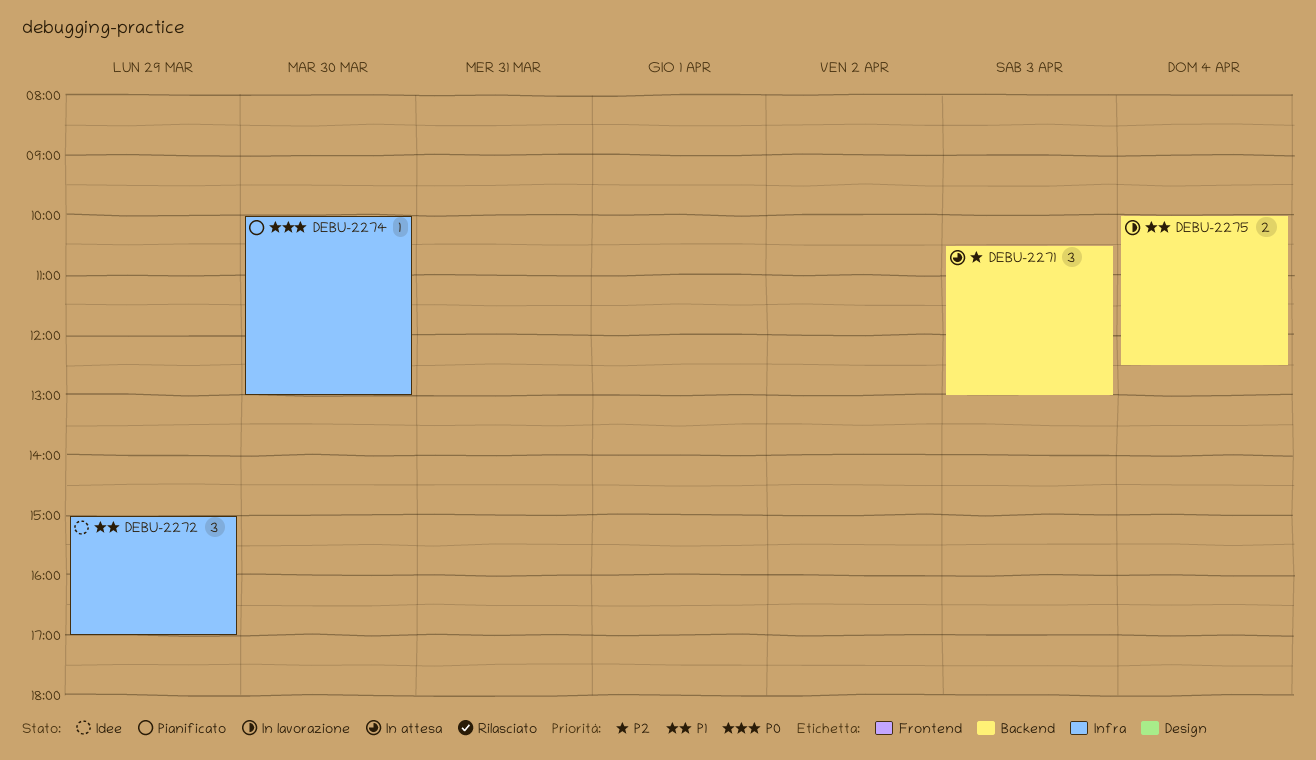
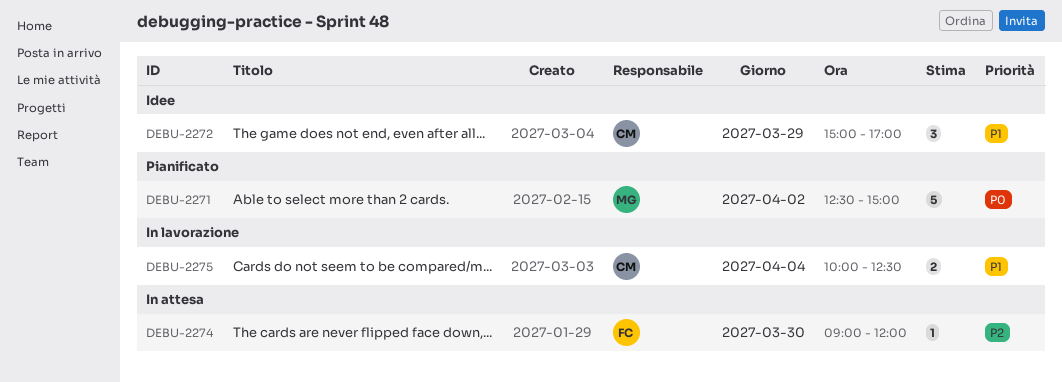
DEBU-2271, status: In attesa -> Pianificato
DEBU-2271, priority: P2 -> P0
DEBU-2271, estimate: 3 -> 5
DEBU-2271, day: Apr 3 -> Apr 2
DEBU-2271, begins: 10:30 -> 12:30
DEBU-2271, ends: 13:00 -> 15:00
DEBU-2274, status: Pianificato -> In attesa
DEBU-2274, priority: P0 -> P2
DEBU-2274, begins: 10:00 -> 09:00
DEBU-2274, ends: 13:00 -> 12:00

